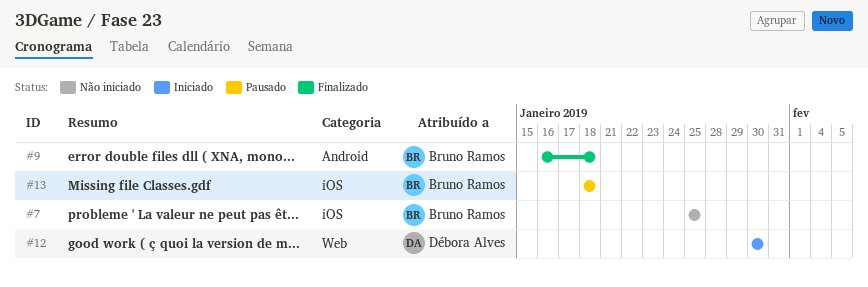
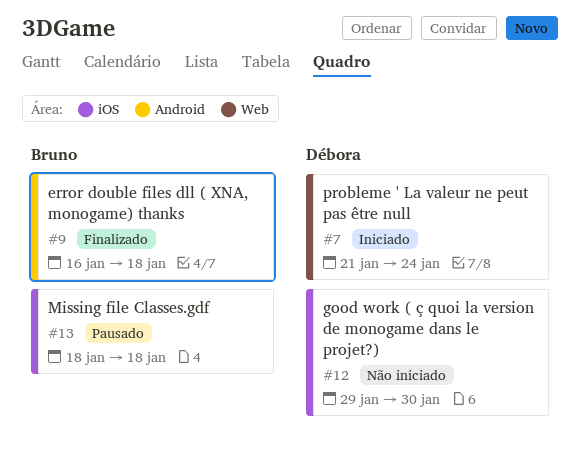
#7, status: Não iniciado -> Iniciado
#7, owner: Bruno Ramos -> Débora Alves
#7, label: iOS -> Web
#7, start: Jan 25 -> Jan 21
#7, due: Jan 25 -> Jan 24
#12, status: Iniciado -> Não iniciado
#12, label: Web -> iOS
#12, start: Jan 30 -> Jan 29

